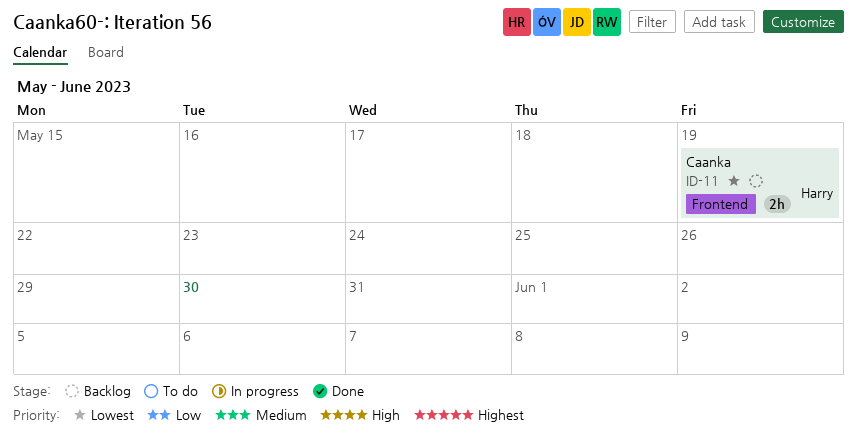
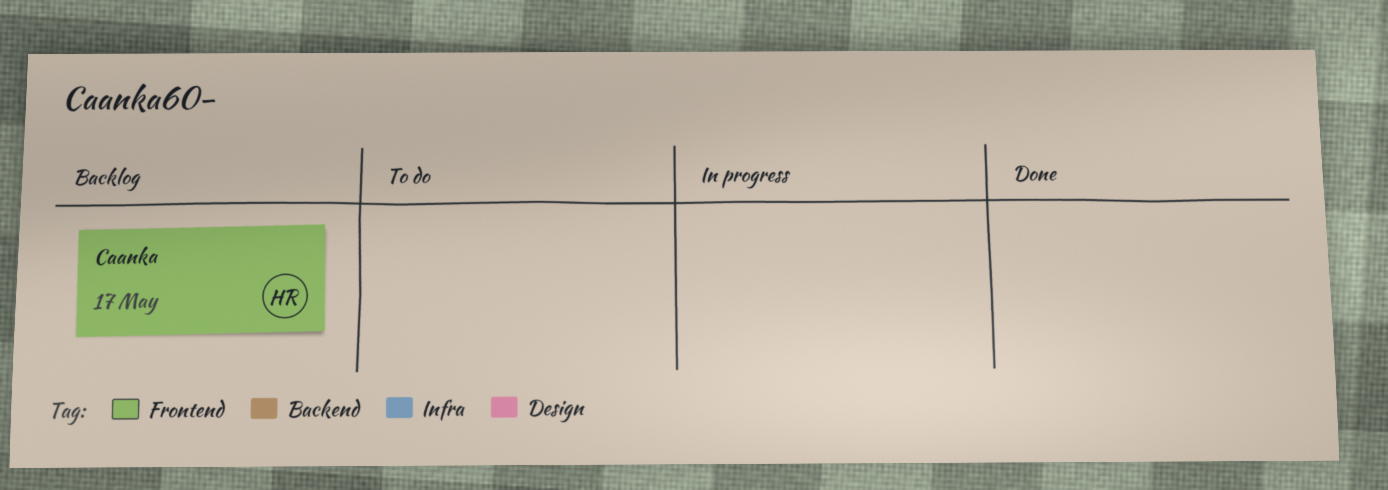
Caanka, due: May 19 -> May 17

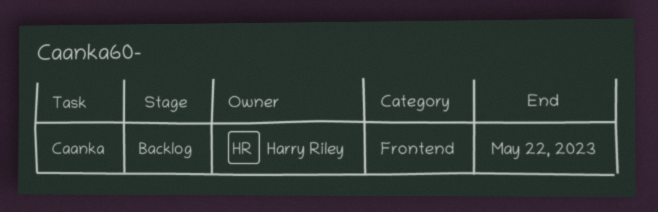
Caanka, due: May 17 -> May 22

